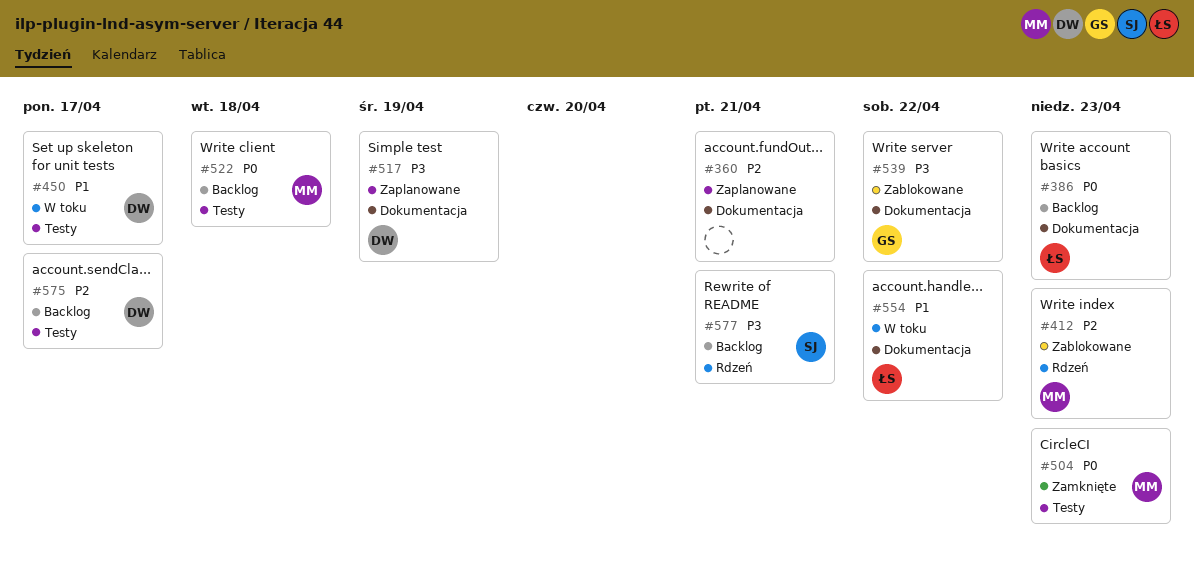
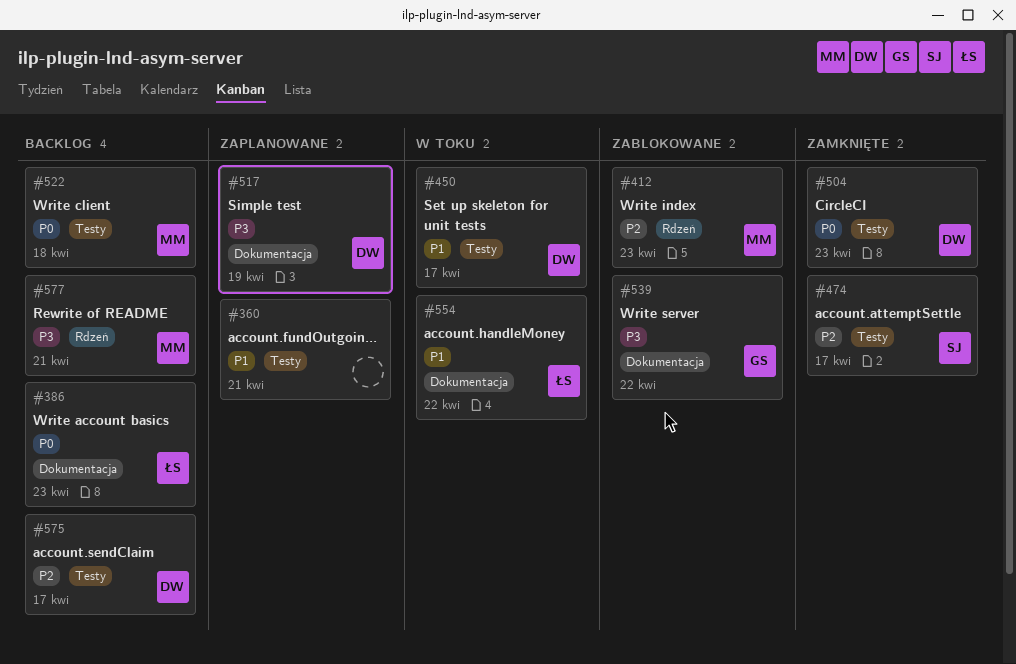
#360, priority: P2 -> P1
#360, label: Dokumentacja -> Testy
#474: none -> present
#504, owner: MM -> DW
#577, owner: SJ -> MM

